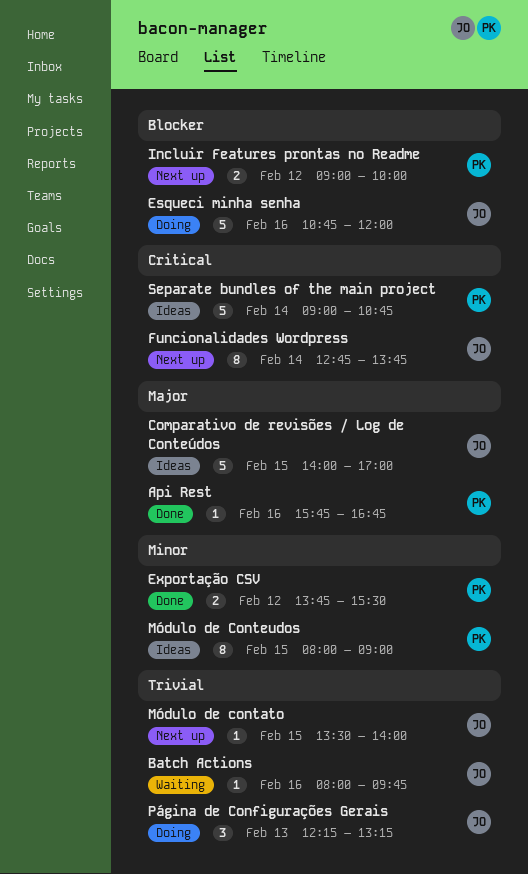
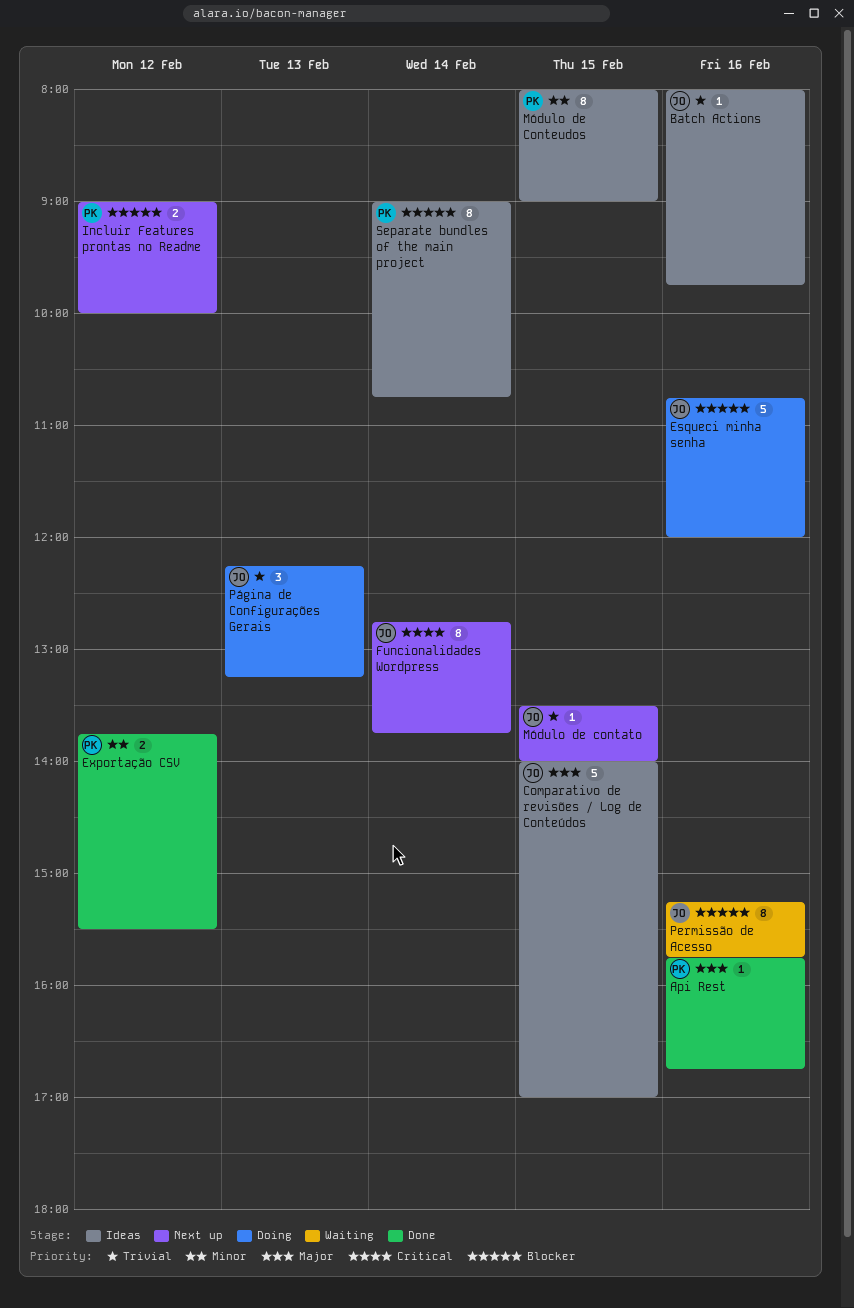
Batch Actions, status: Waiting -> Ideas
Permissão de Acesso: none -> present
Separate bundles of the main project, priority: Critical -> Blocker
Separate bundles of the main project, estimate: 5 -> 8

